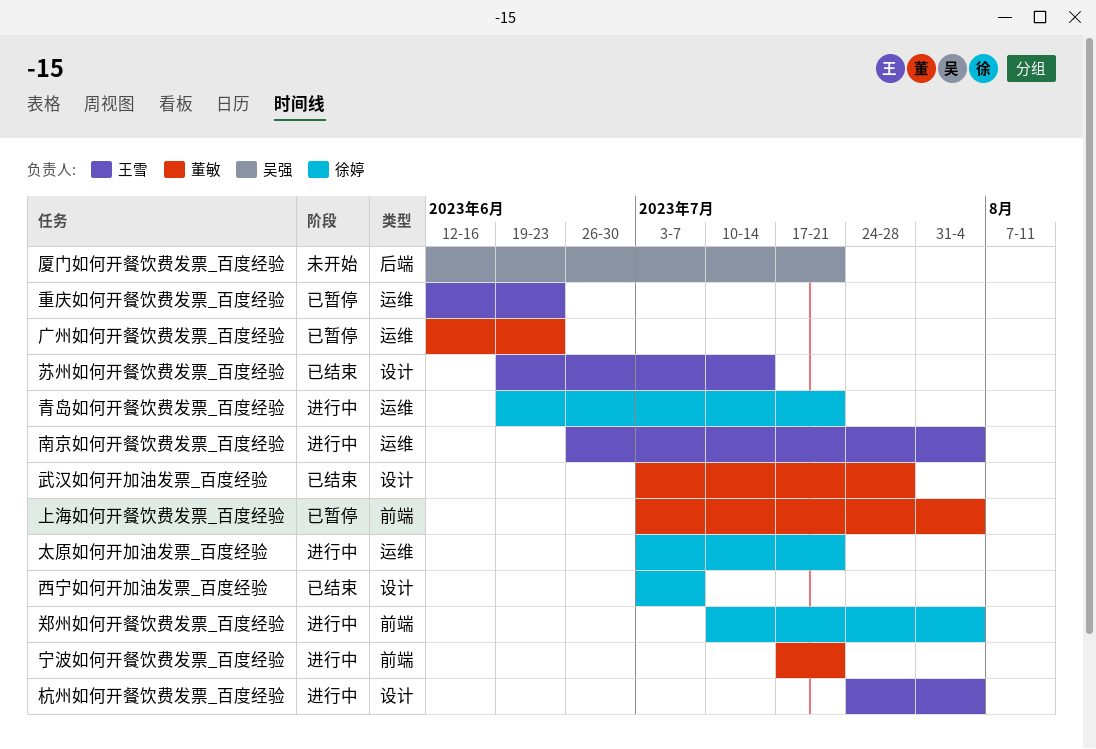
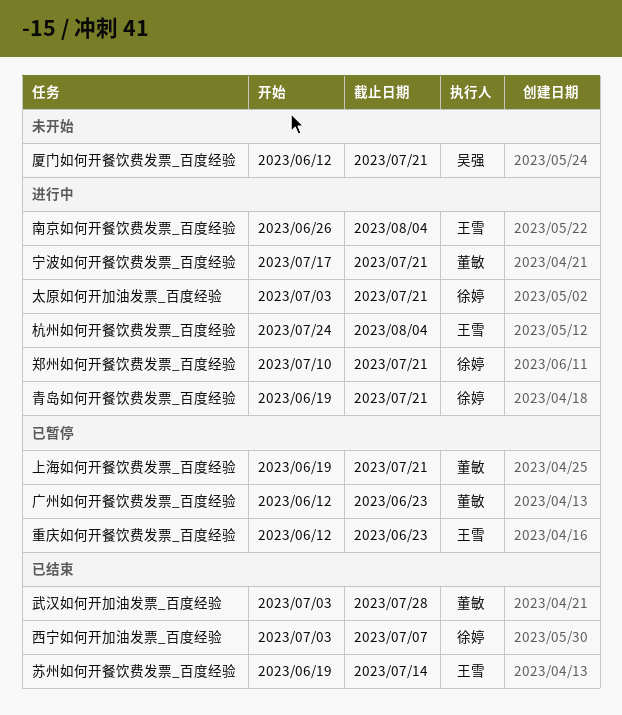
上海如何开餐饮费发票_百度经验, start: Jul 3 -> Jun 19
上海如何开餐饮费发票_百度经验, due: Aug 4 -> Jul 21
郑州如何开餐饮费发票_百度经验, due: Aug 4 -> Jul 21

